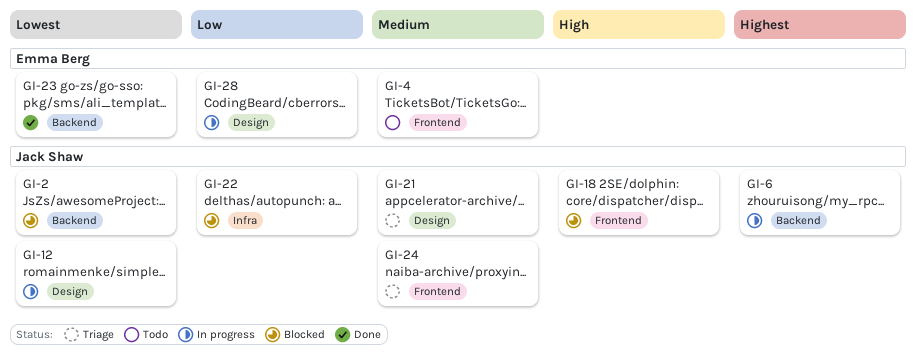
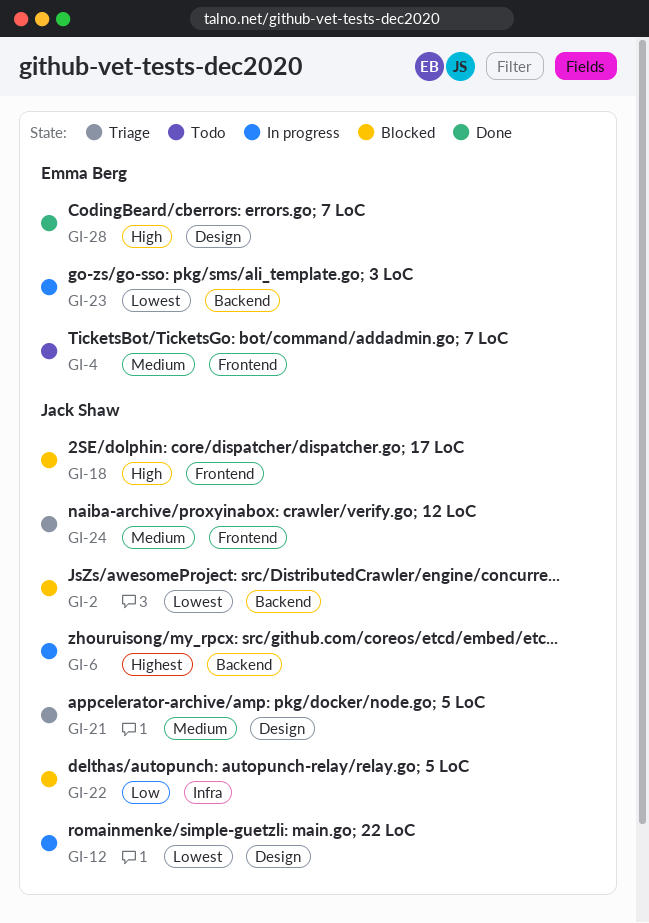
GI-23, status: Done -> In progress
GI-28, status: In progress -> Done
GI-28, priority: Low -> High

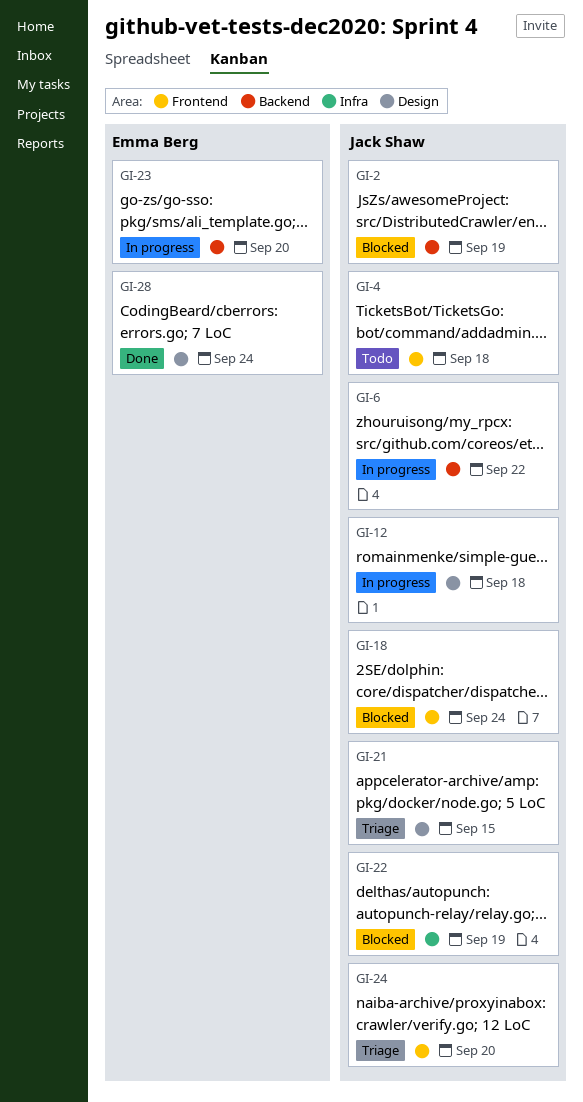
GI-4, owner: Emma Berg -> Jack Shaw

